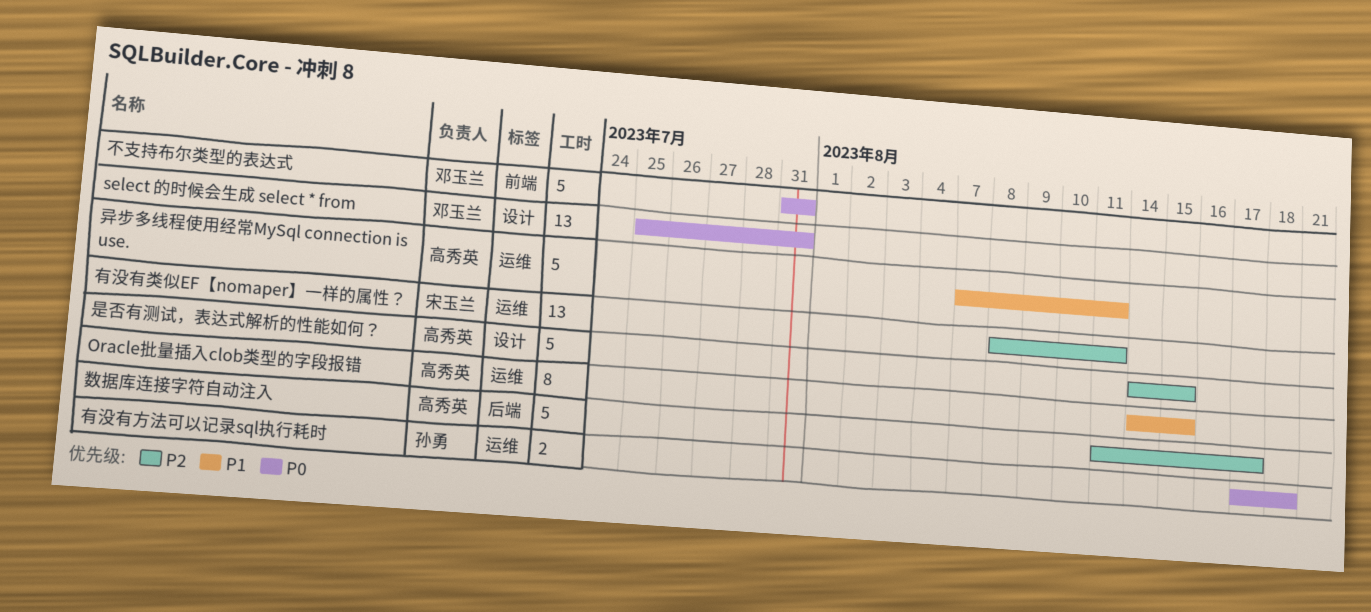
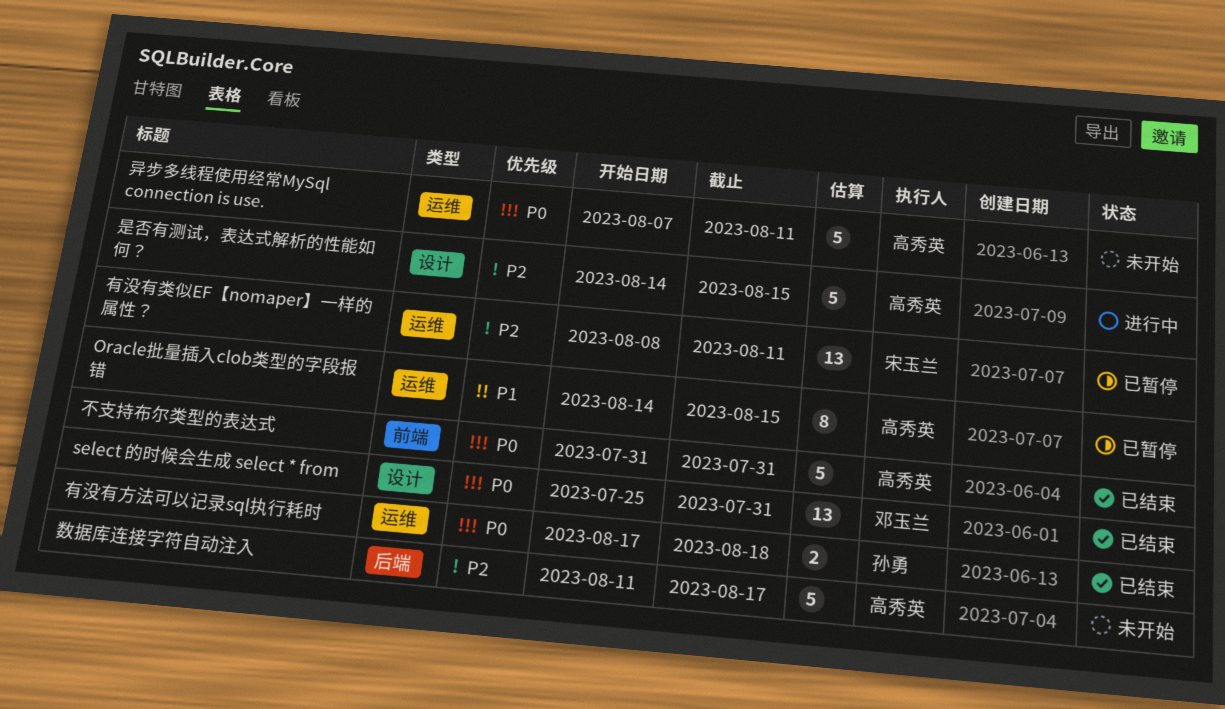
不支持布尔类型的表达式, owner: 邓玉兰 -> 高秀英
异步多线程使用经常MySql connection is use., priority: P1 -> P0

